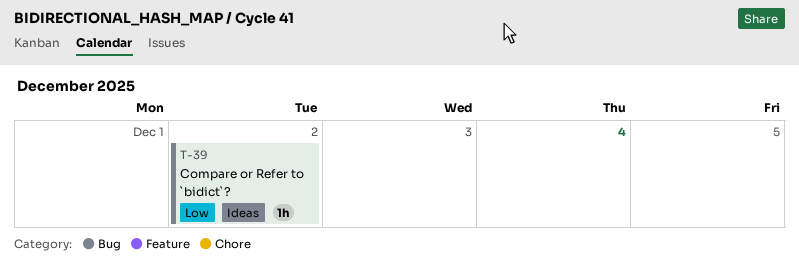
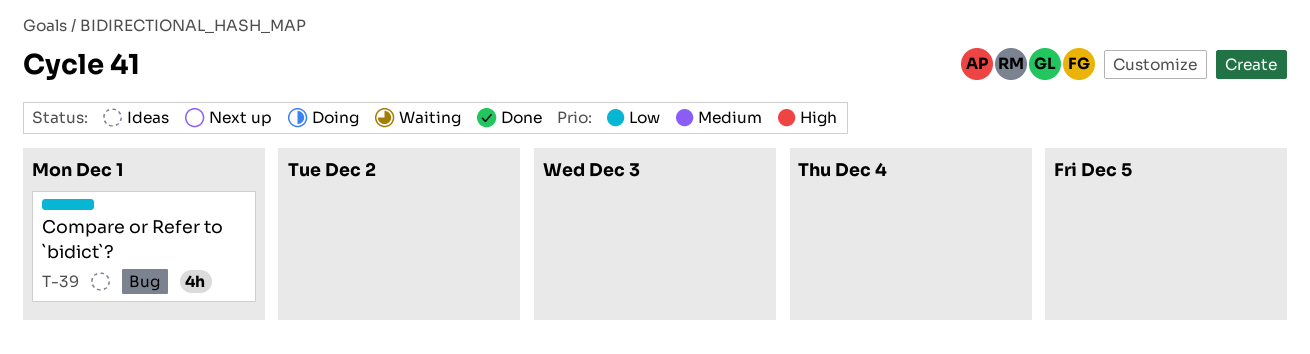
T-39, estimate: 1h -> 4h
T-39, due: Dec 2 -> Dec 1

